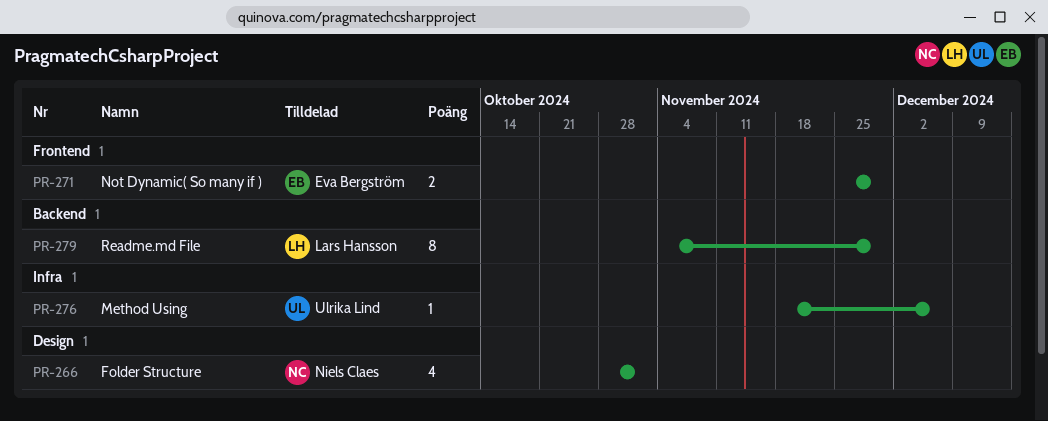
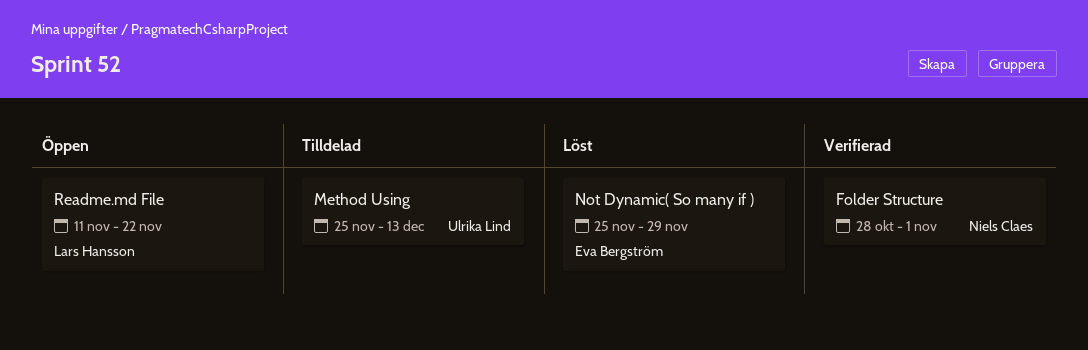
Method Using, start: Nov 18 -> Nov 25
Method Using, due: Dec 6 -> Dec 13
Readme.md File, start: Nov 4 -> Nov 11
Readme.md File, due: Nov 29 -> Nov 22

